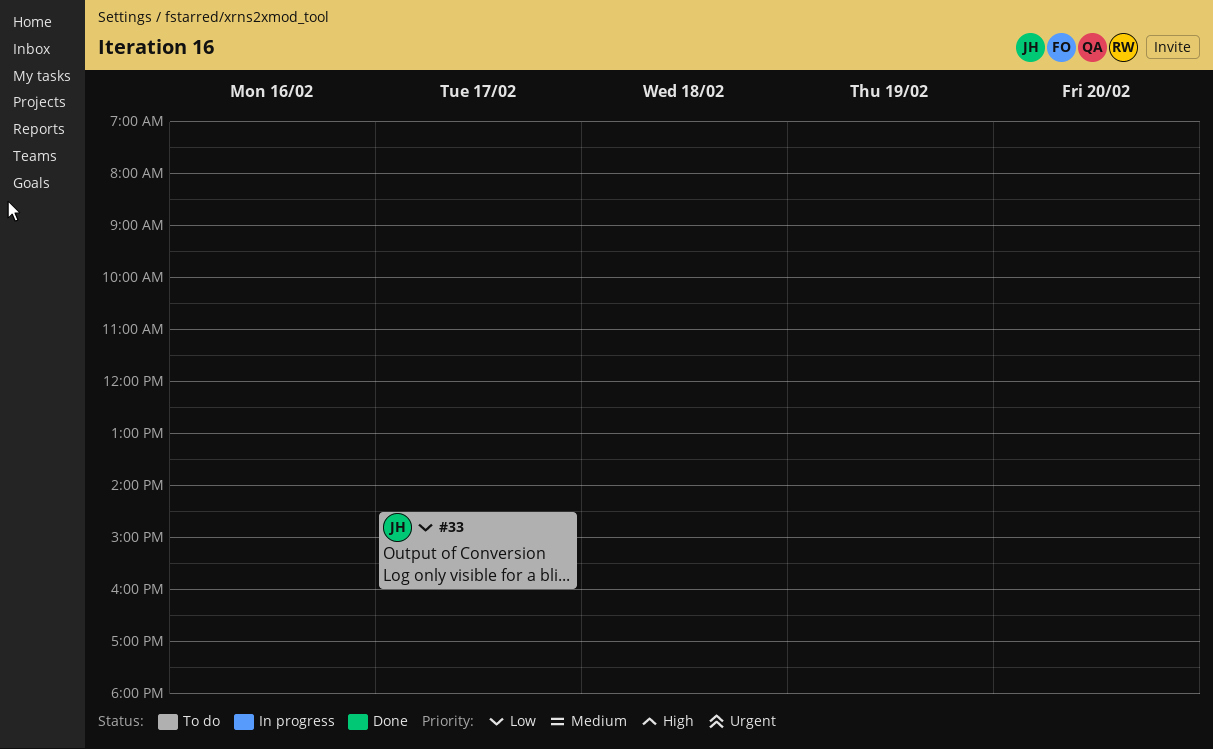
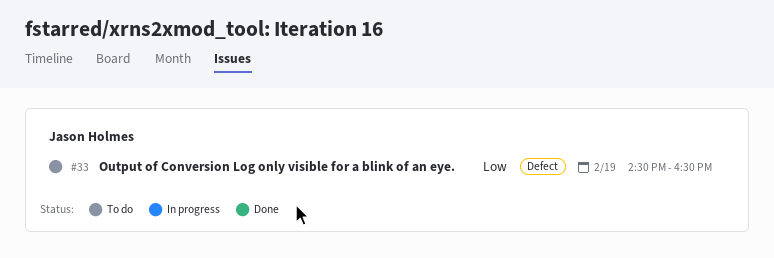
#33, day: Feb 17 -> Feb 19
#33, ends: 16:00 -> 16:30

